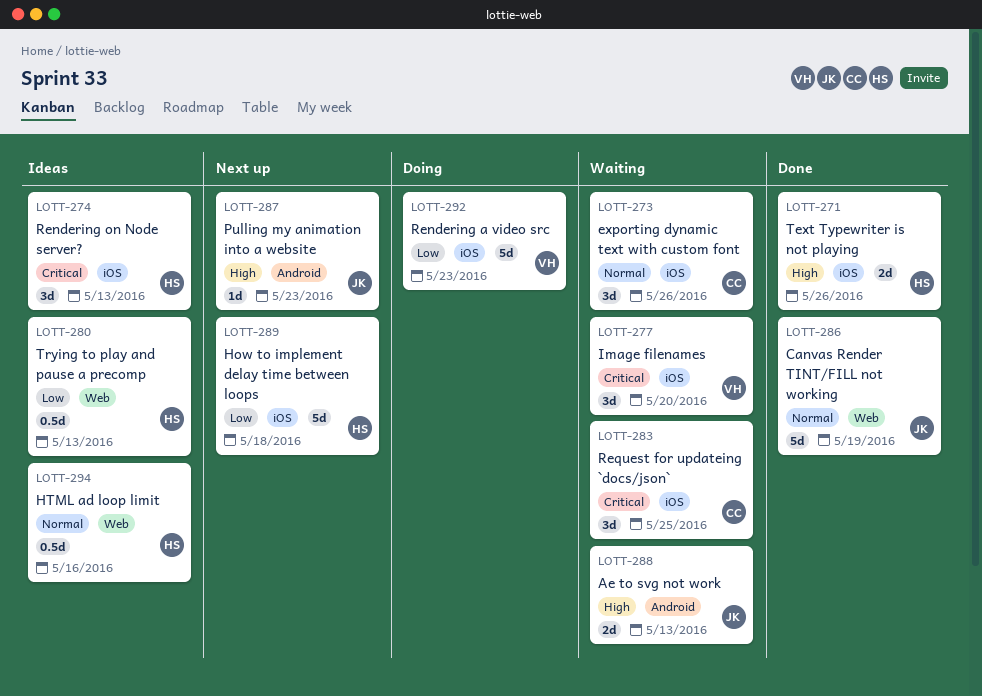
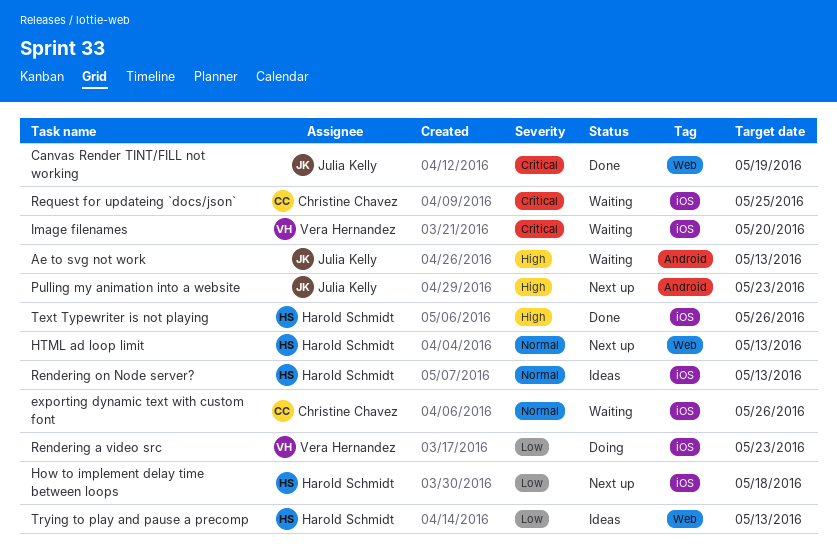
Canvas Render TINT/FILL not working, priority: Normal -> Critical
HTML ad loop limit, status: Ideas -> Next up
HTML ad loop limit, due: May 16 -> May 13
Rendering on Node server?, priority: Critical -> Normal

